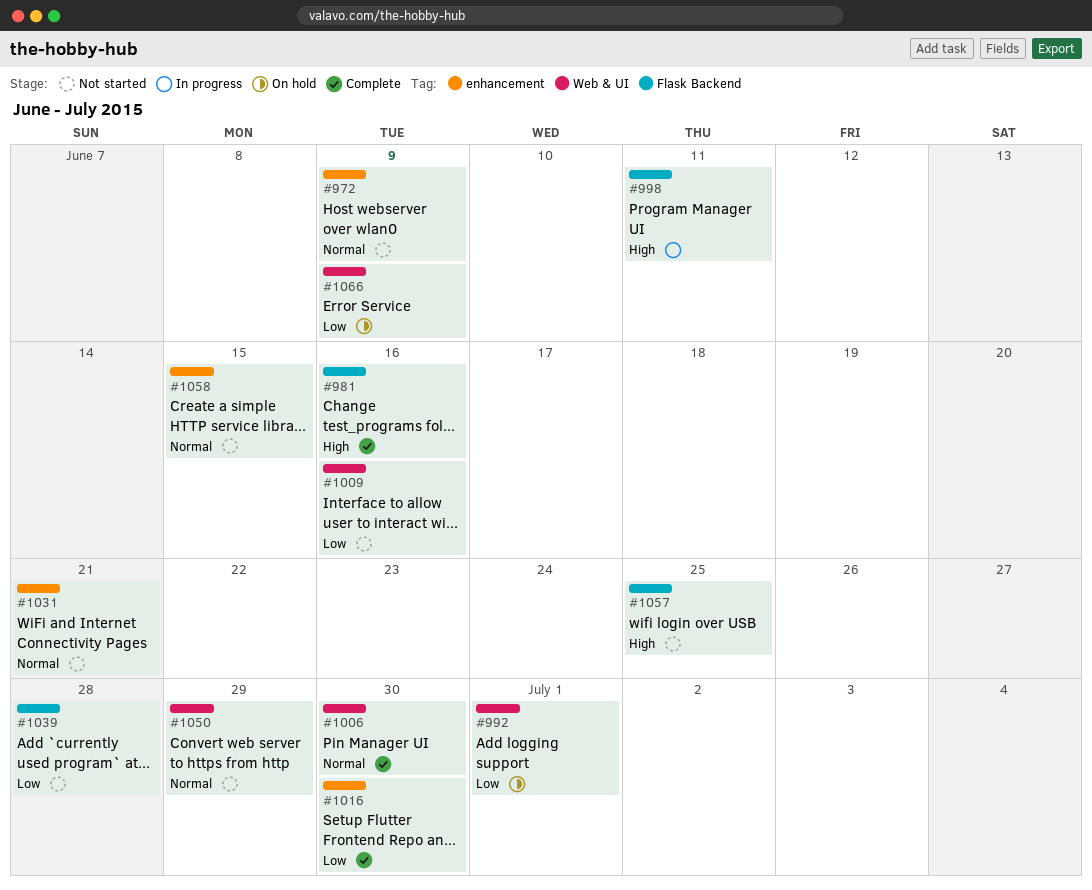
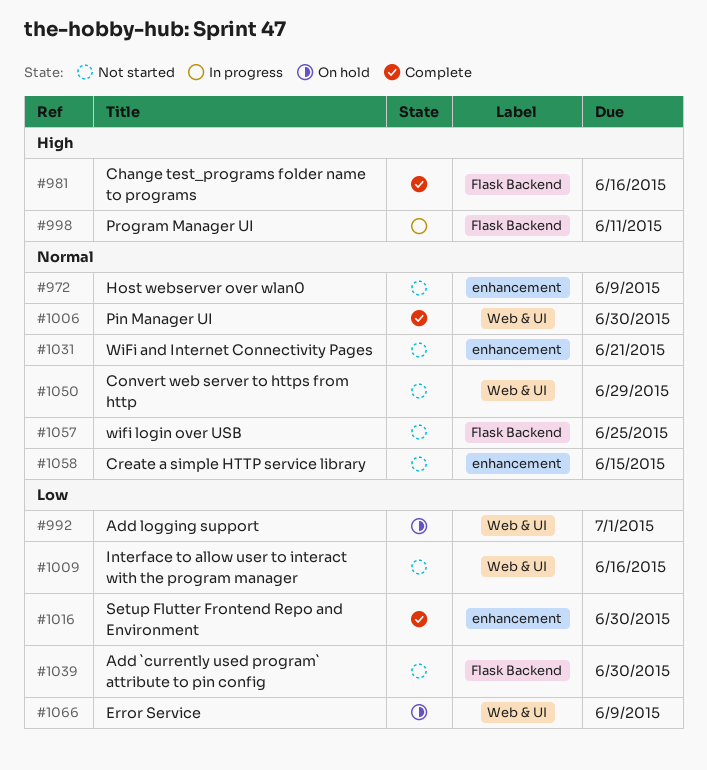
#1039, due: Jun 28 -> Jun 30
#1057, priority: High -> Normal

